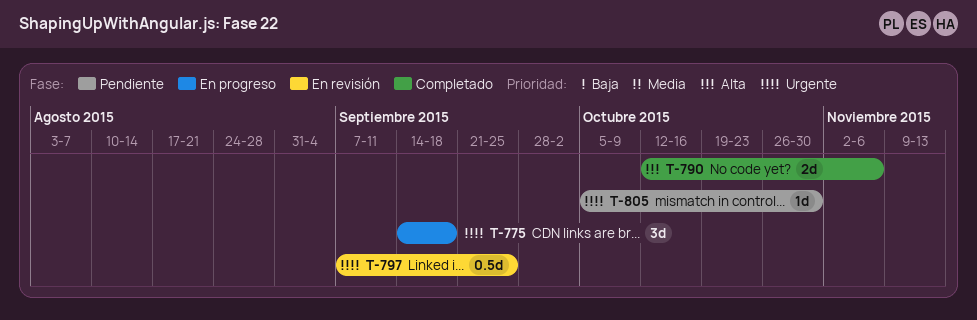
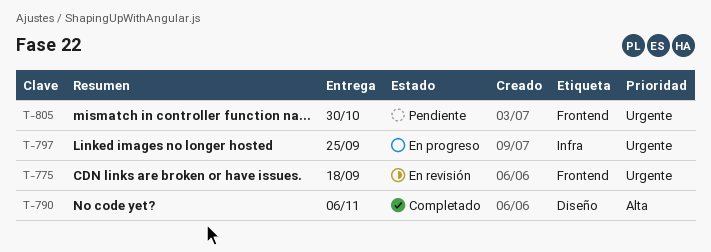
T-775, status: En progreso -> En revisión
T-797, status: En revisión -> En progreso

